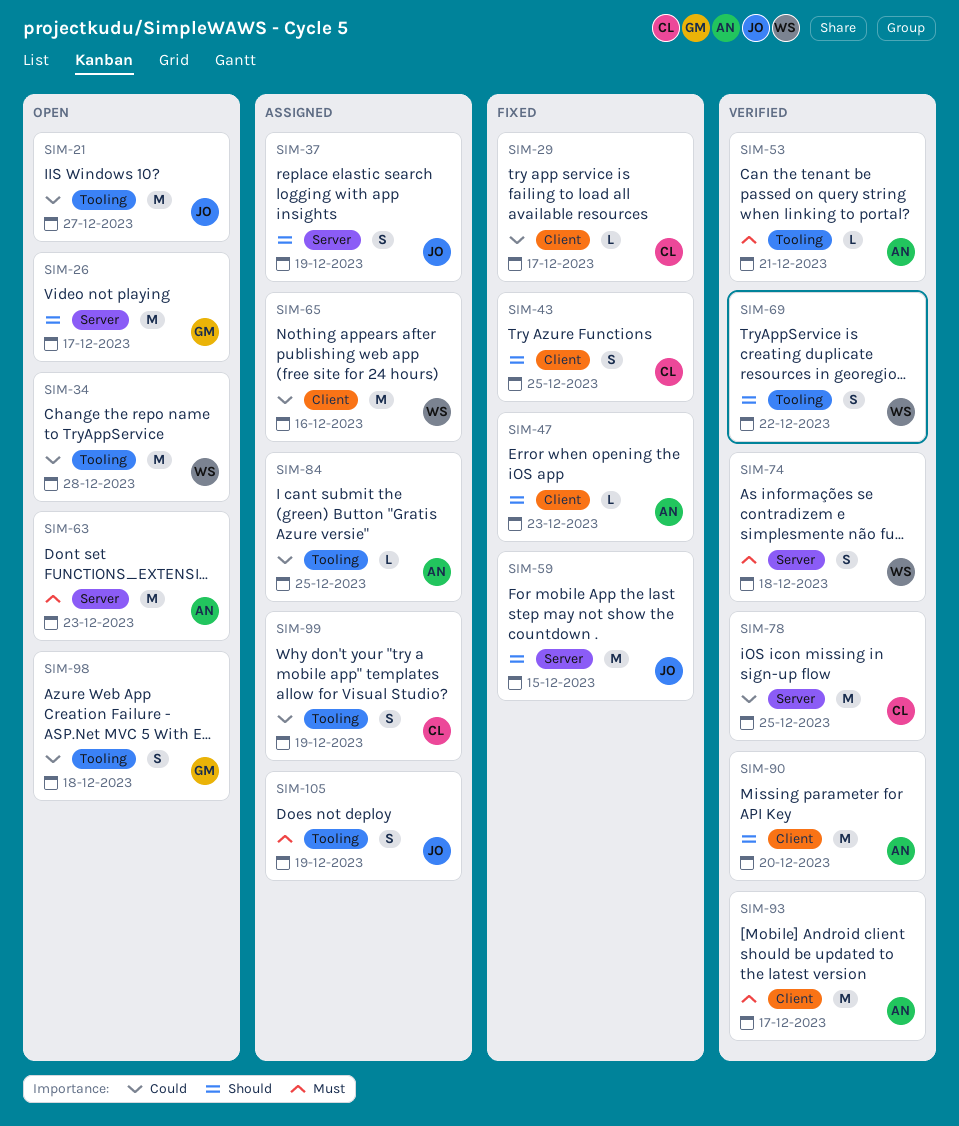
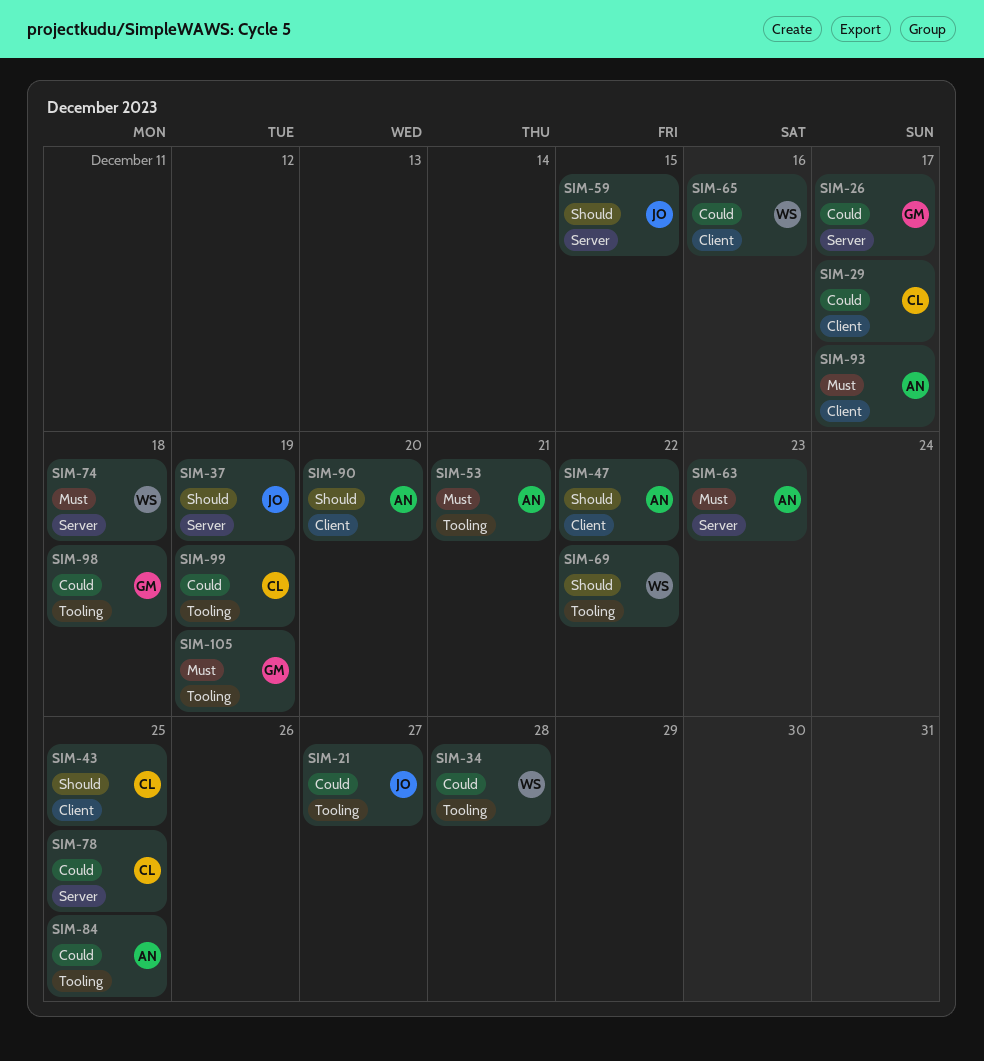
SIM-26, priority: Should -> Could
SIM-47, due: Dec 23 -> Dec 22
SIM-105, owner: JO -> GM

